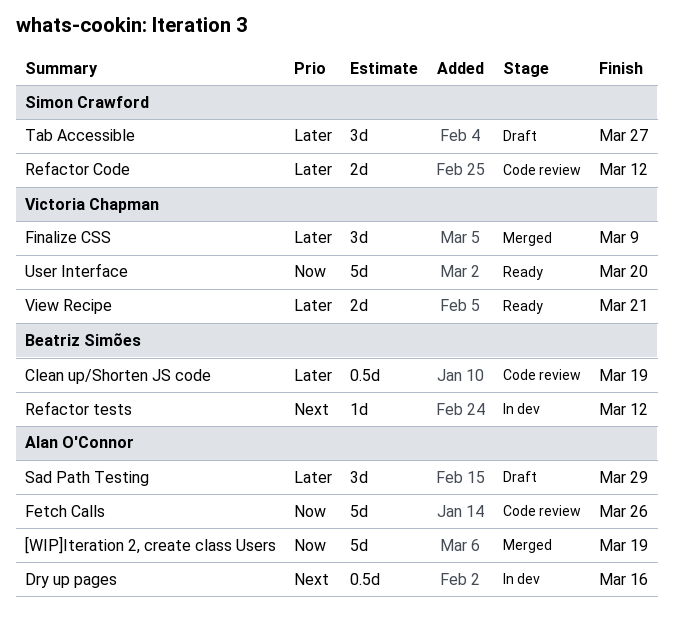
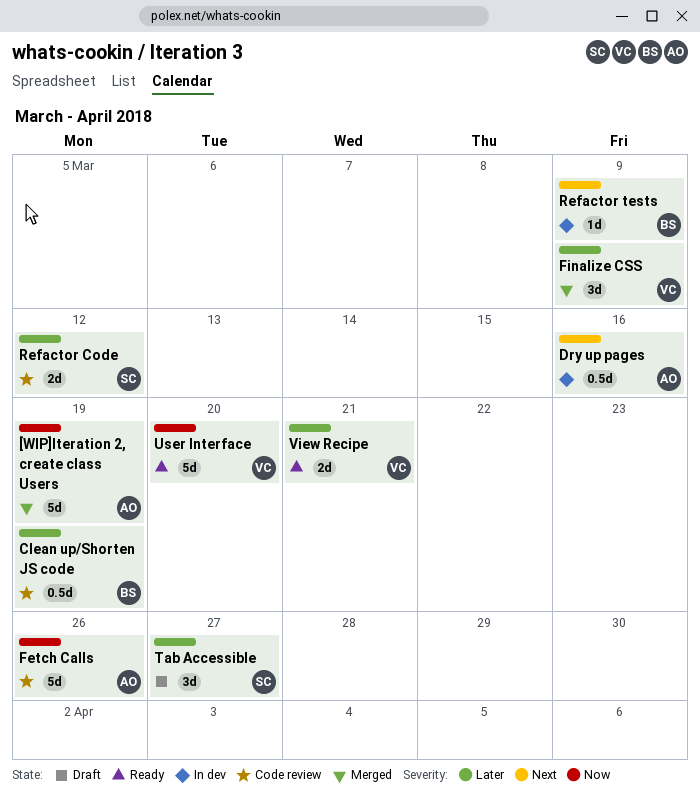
Refactor tests, due: Mar 12 -> Mar 9
Sad Path Testing: present -> none

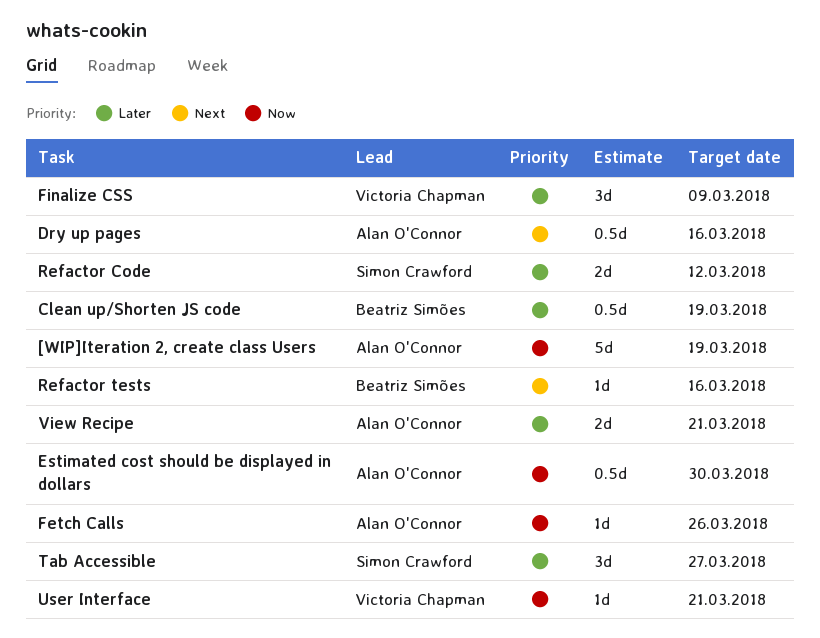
Estimated cost should be displayed in dollars: none -> present
Fetch Calls, estimate: 5d -> 1d
Refactor tests, due: Mar 9 -> Mar 16
User Interface, estimate: 5d -> 1d
User Interface, due: Mar 20 -> Mar 21
View Recipe, owner: Victoria Chapman -> Alan O'Connor

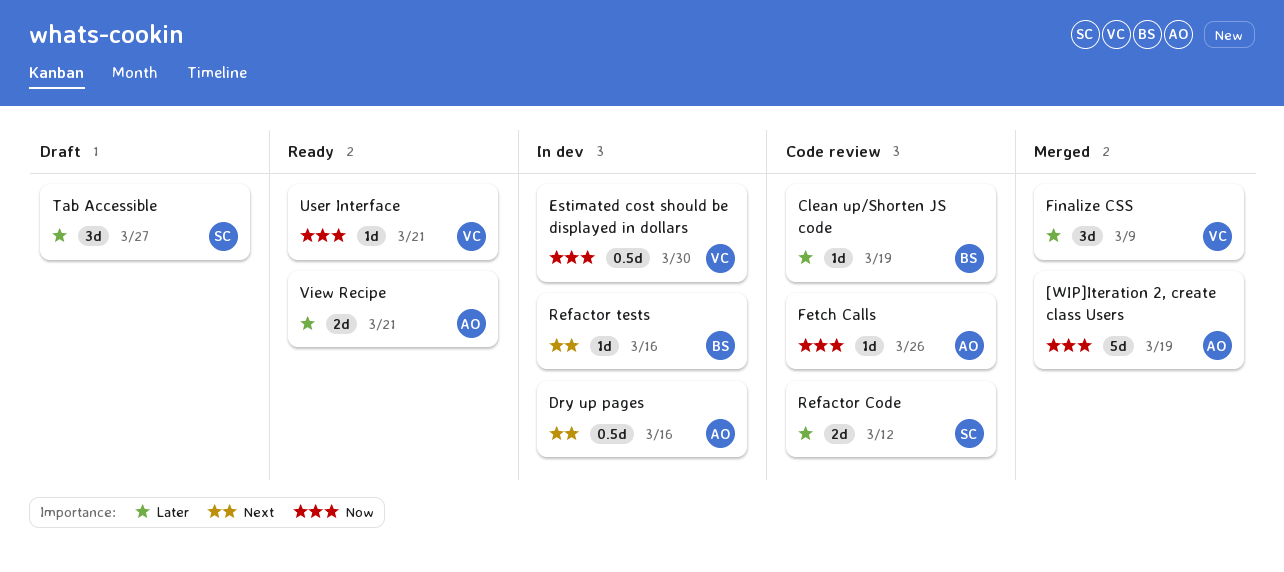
Clean up/Shorten JS code, estimate: 0.5d -> 1d
Estimated cost should be displayed in dollars, owner: Alan O'Connor -> Victoria Chapman

